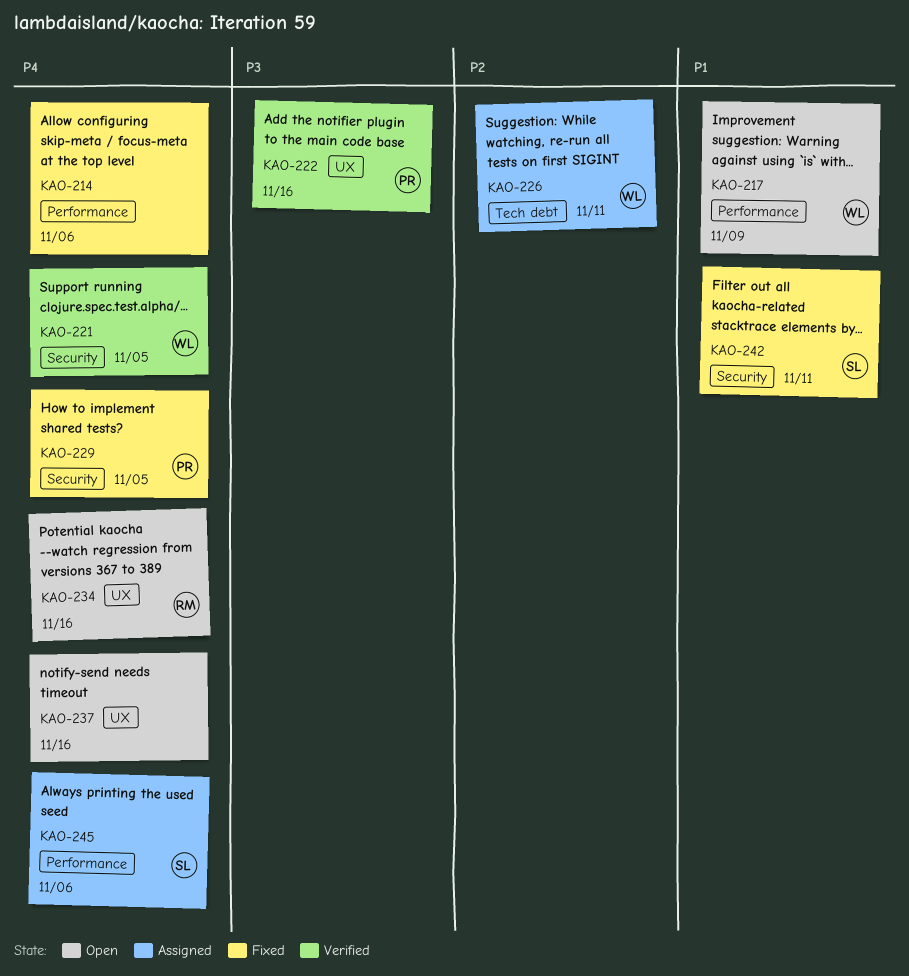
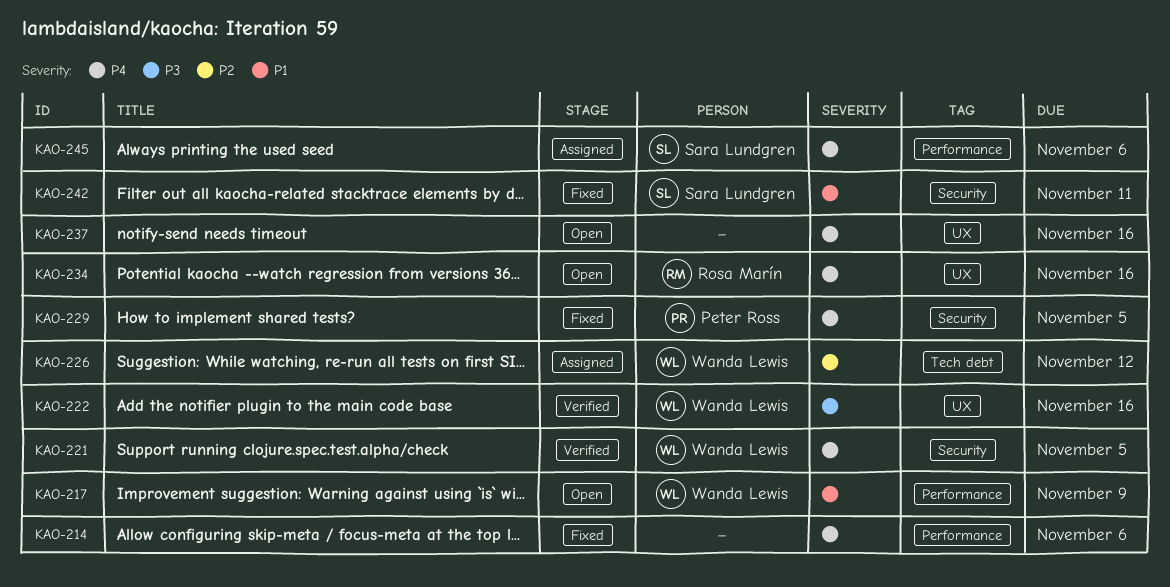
KAO-222, owner: Peter Ross -> Wanda Lewis
KAO-226, due: Nov 11 -> Nov 12

